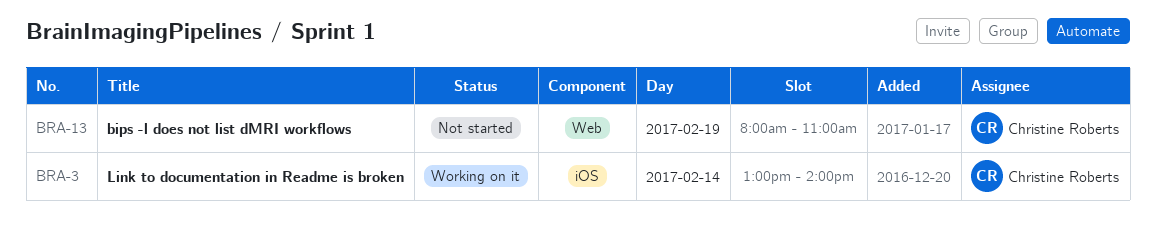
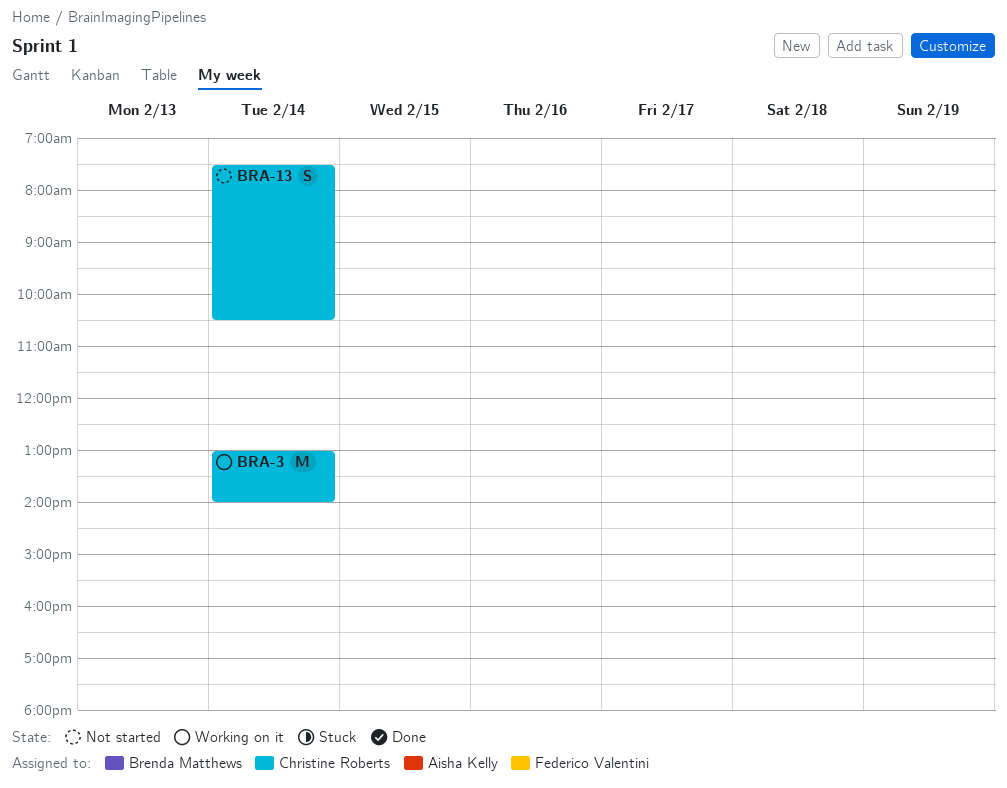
BRA-13, day: Feb 19 -> Feb 14
BRA-13, begins: 08:00 -> 07:30
BRA-13, ends: 11:00 -> 10:30

